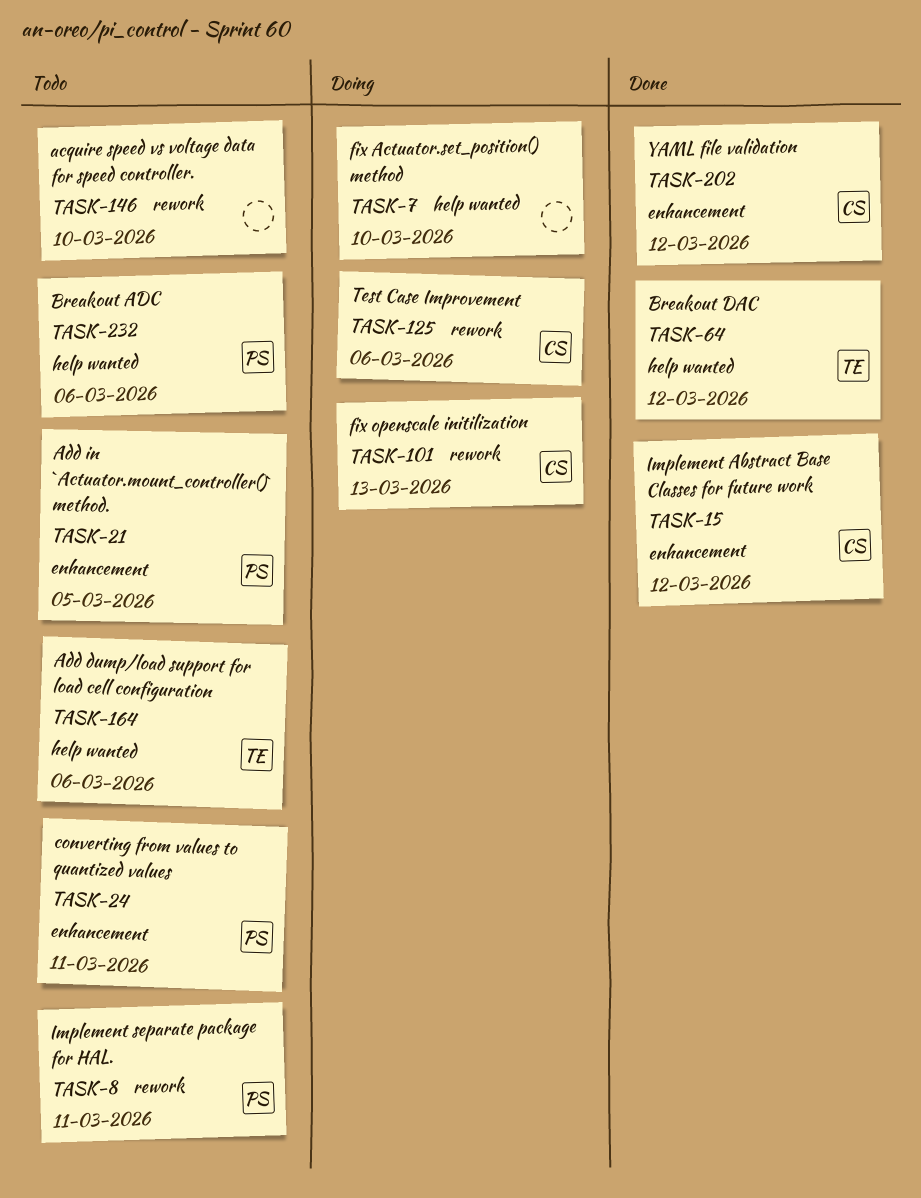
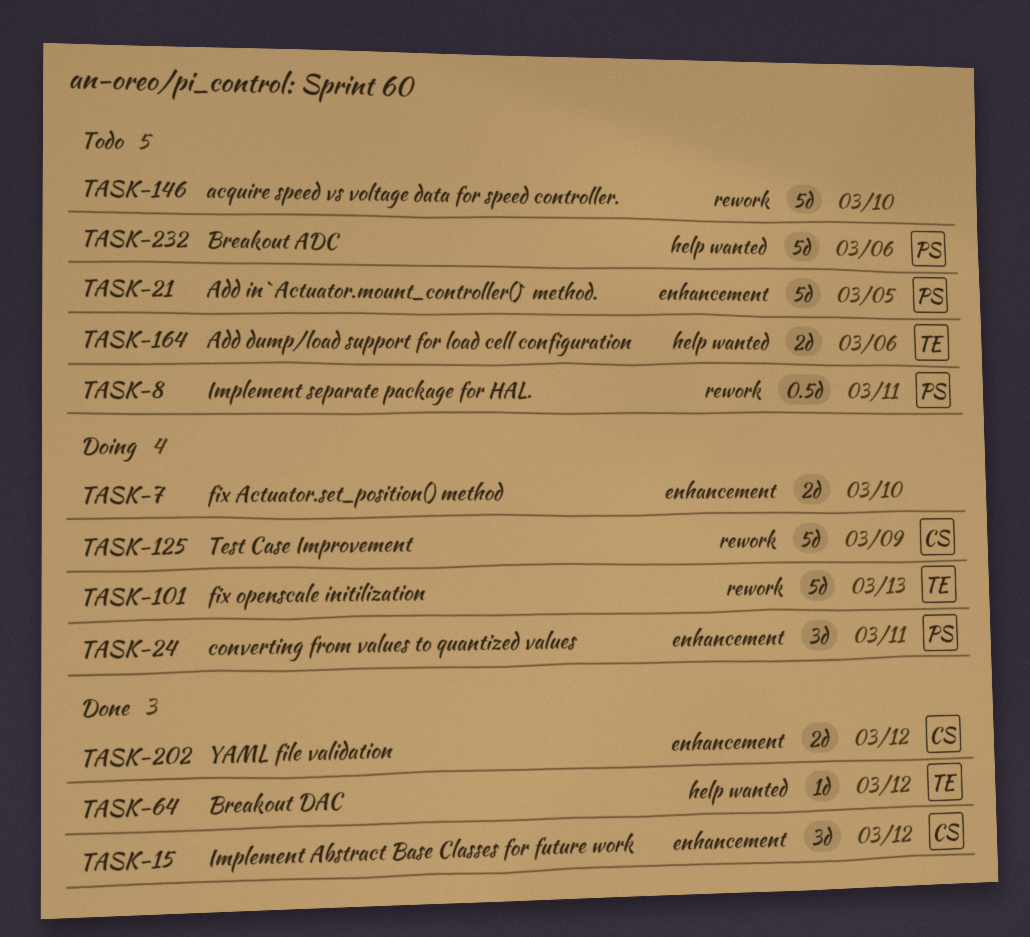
TASK-7, label: help wanted -> enhancement
TASK-24, status: Todo -> Doing
TASK-101, owner: CS -> TE
TASK-125, due: Mar 6 -> Mar 9

